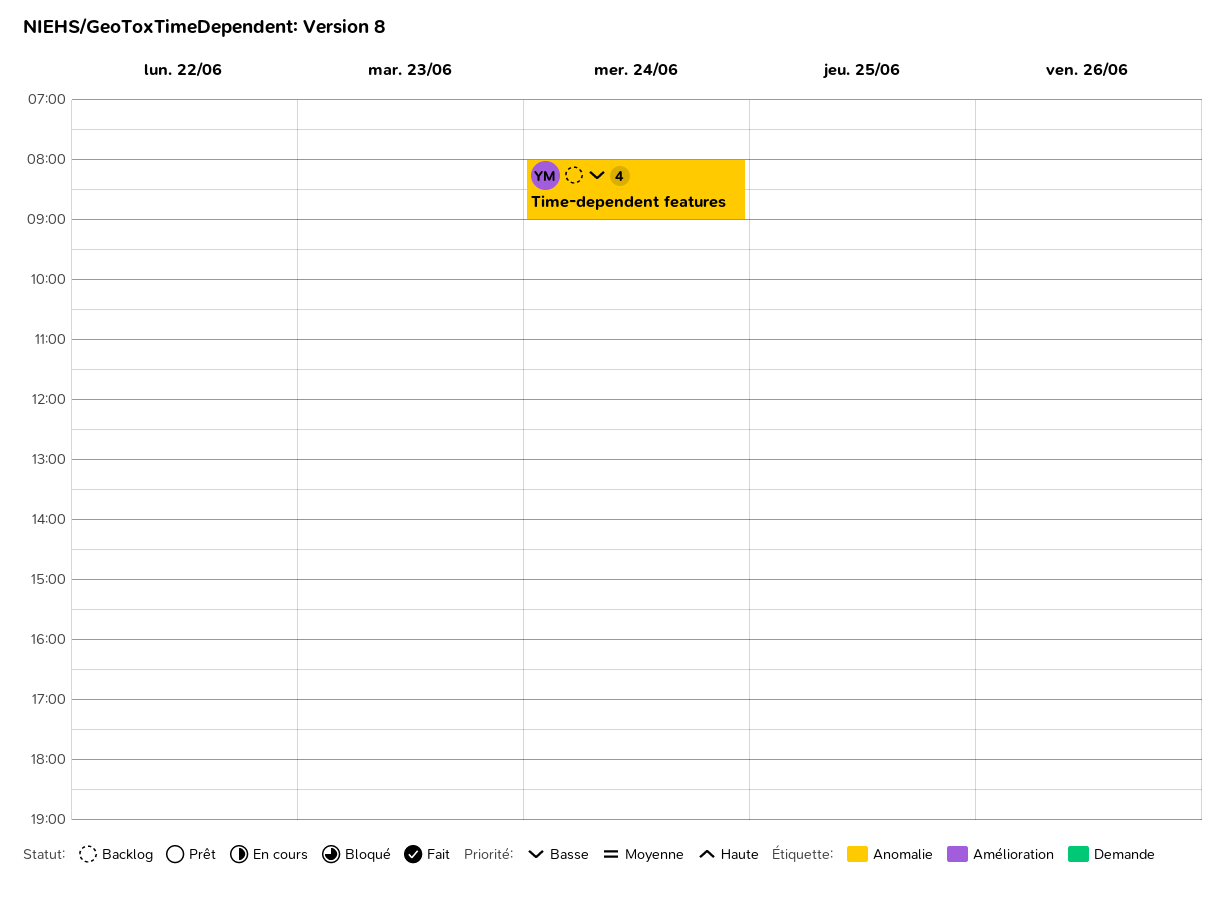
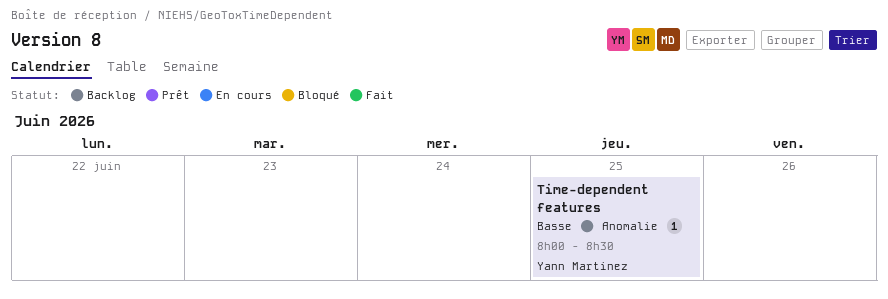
Time-dependent features, estimate: 4 -> 1
Time-dependent features, day: Jun 24 -> Jun 25
Time-dependent features, ends: 09:00 -> 08:30

